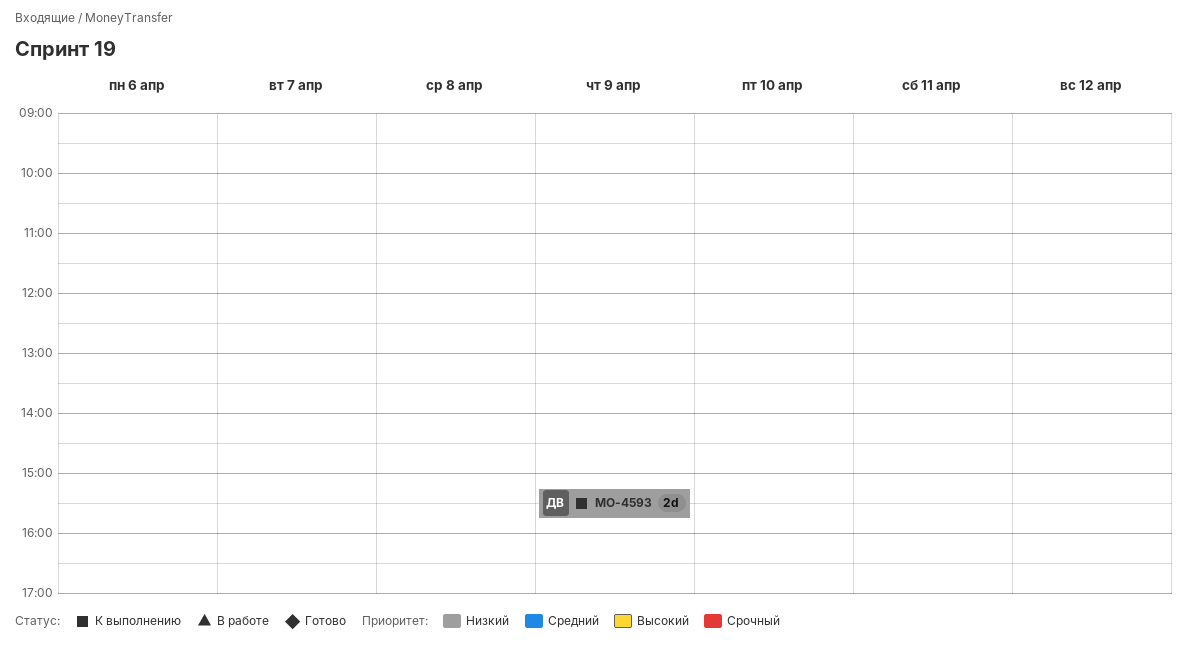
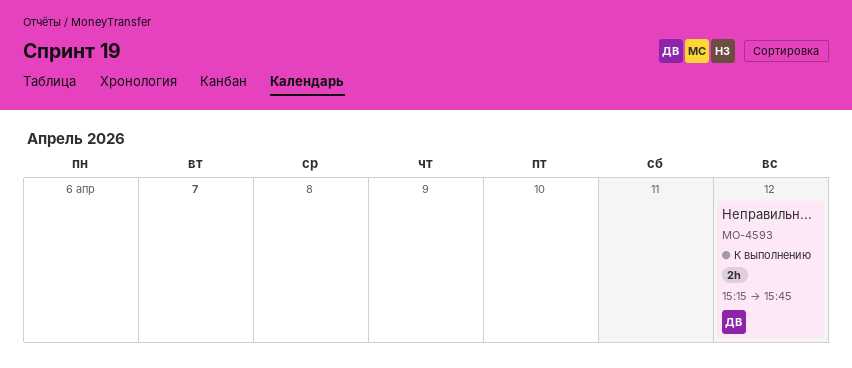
MO-4593, estimate: 2d -> 2h
MO-4593, day: Apr 9 -> Apr 12

